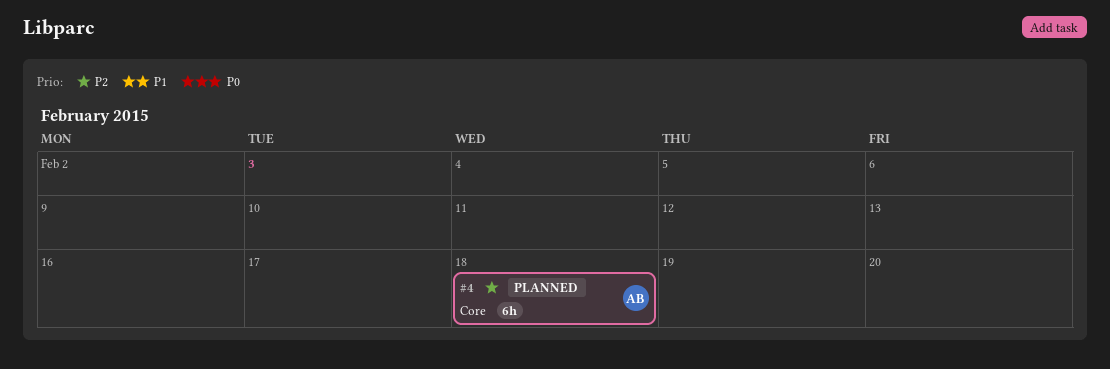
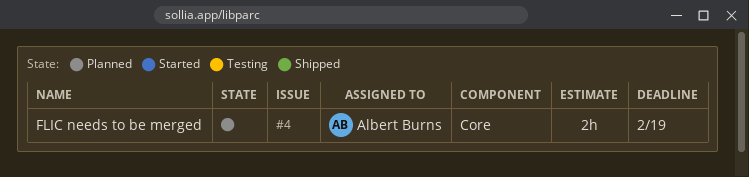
#4, estimate: 6h -> 2h
#4, due: Feb 18 -> Feb 19

